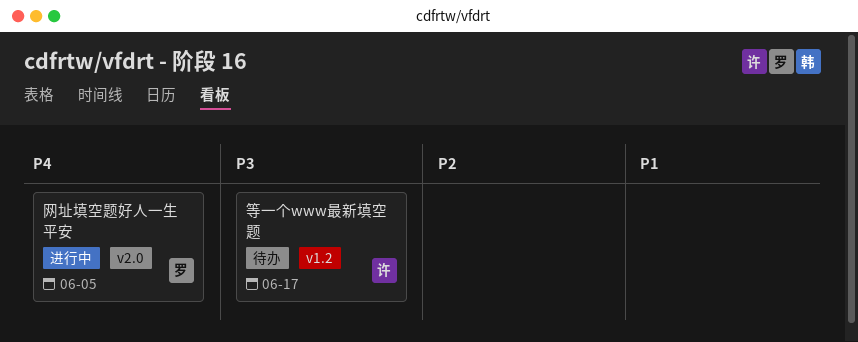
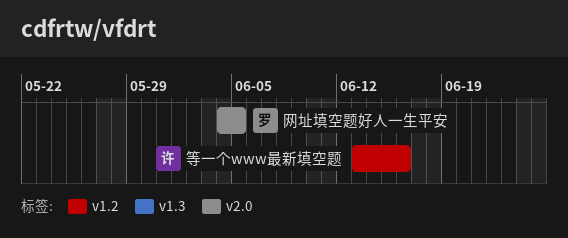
等一个www最新填空题, due: Jun 17 -> Jun 16

